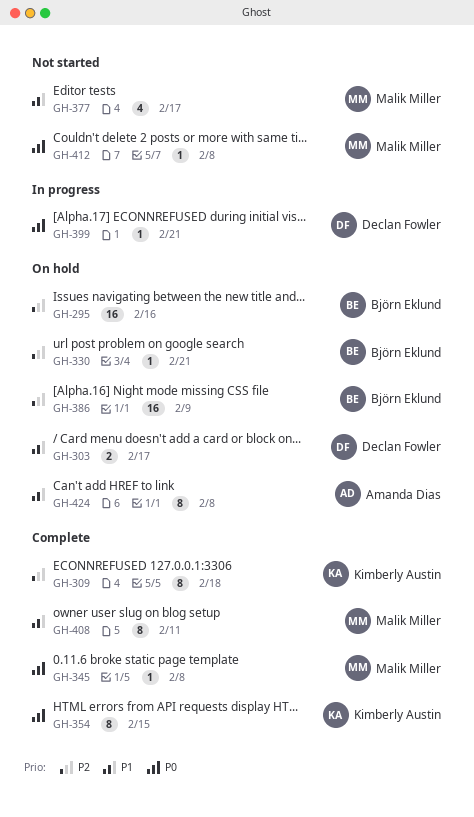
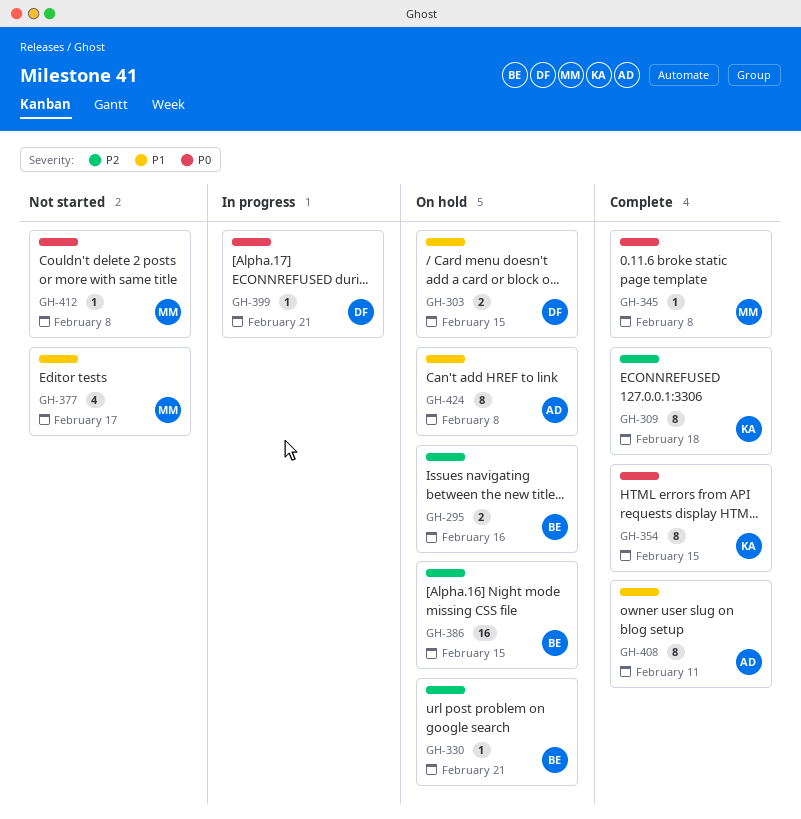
GH-295, estimate: 16 -> 2
GH-303, due: Feb 17 -> Feb 15
GH-386, due: Feb 9 -> Feb 15
GH-408, owner: Malik Miller -> Amanda Dias

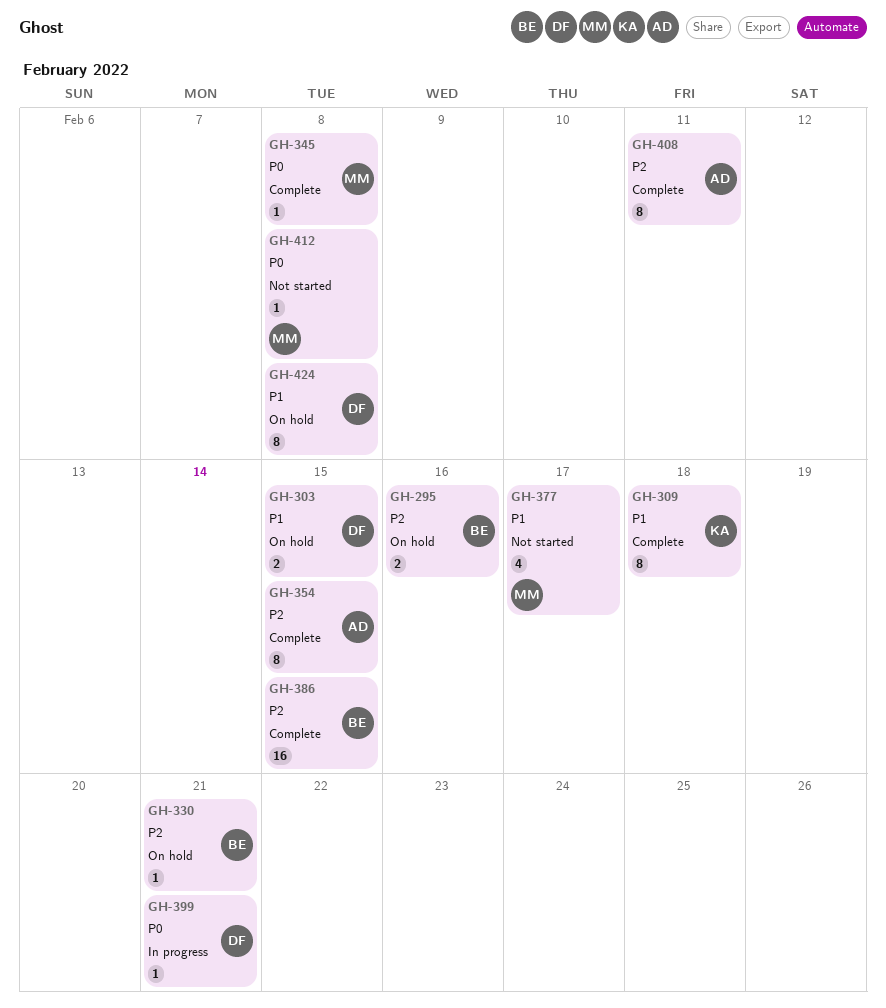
GH-309, priority: P2 -> P1
GH-354, owner: KA -> AD
GH-354, priority: P0 -> P2
GH-386, status: On hold -> Complete
GH-408, priority: P1 -> P2
GH-424, owner: AD -> DF

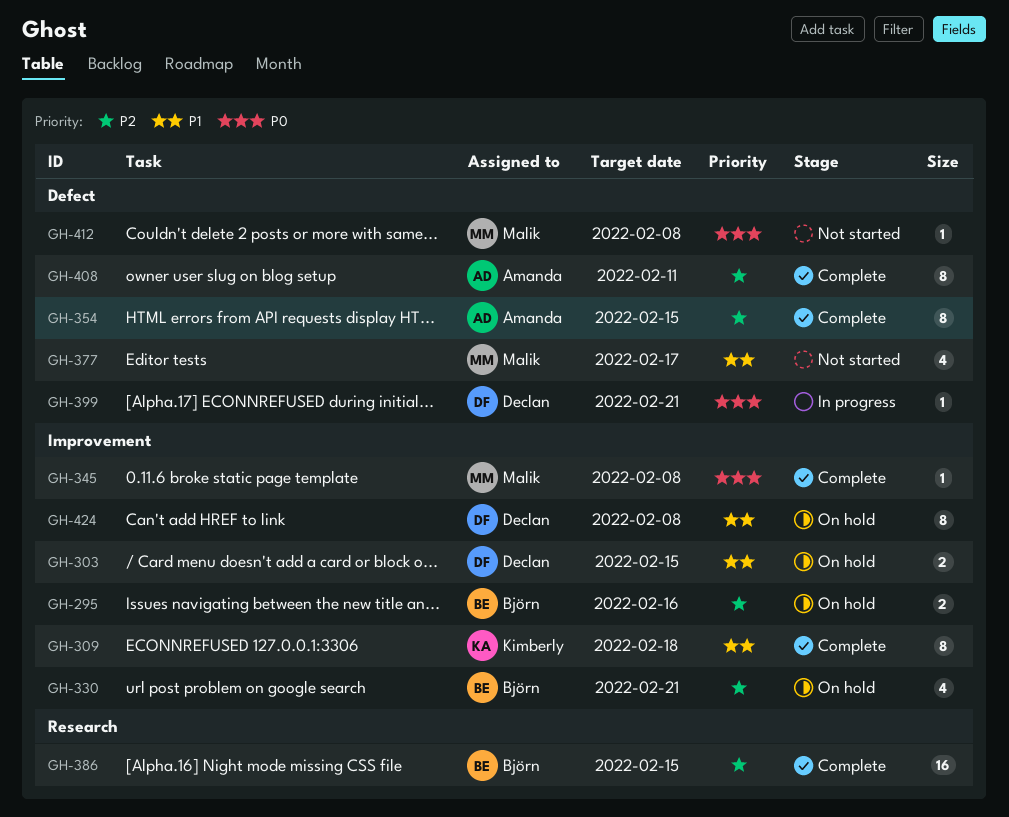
GH-330, estimate: 1 -> 4

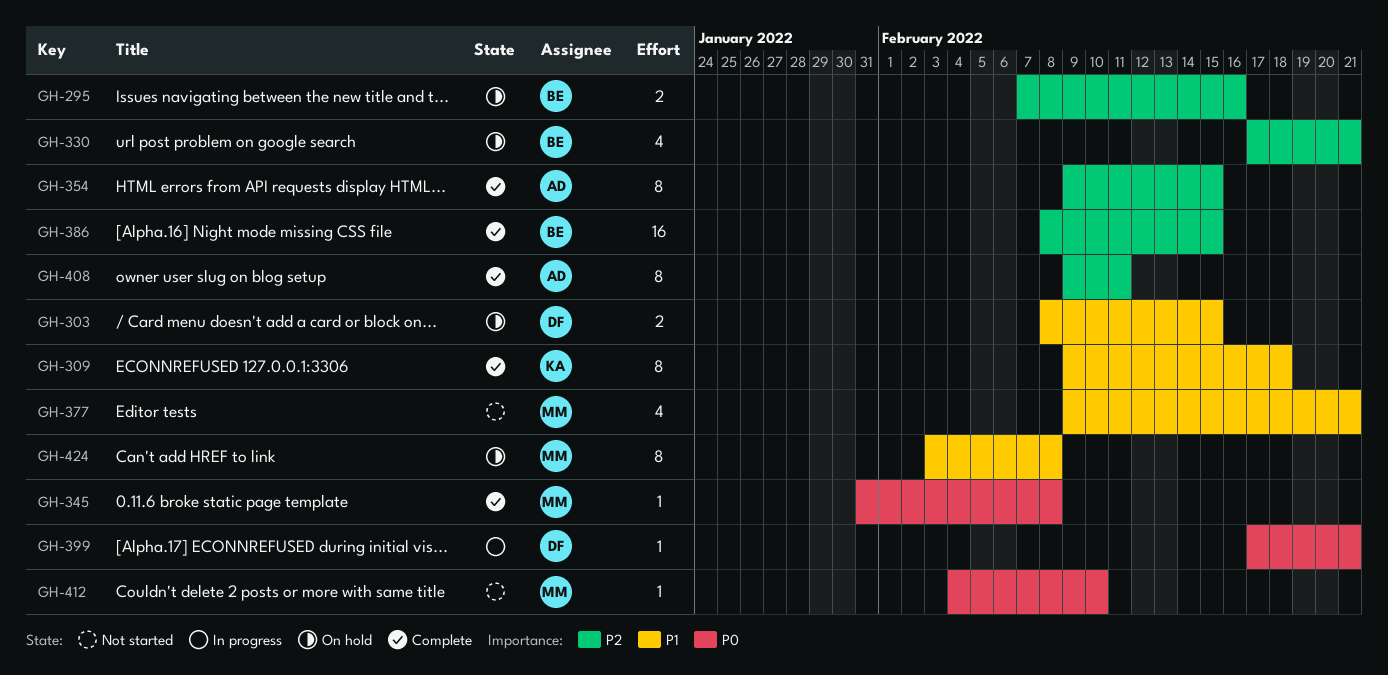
GH-377, due: Feb 17 -> Feb 21
GH-412, due: Feb 8 -> Feb 10
GH-424, owner: Declan -> Malik

